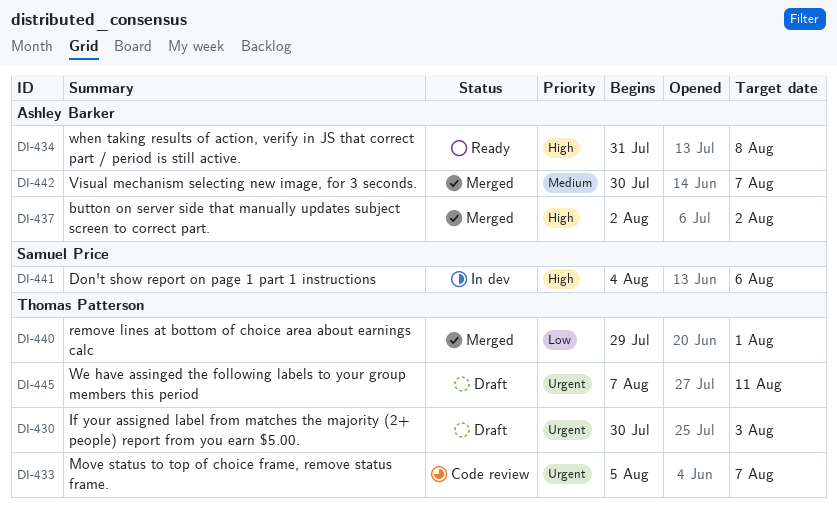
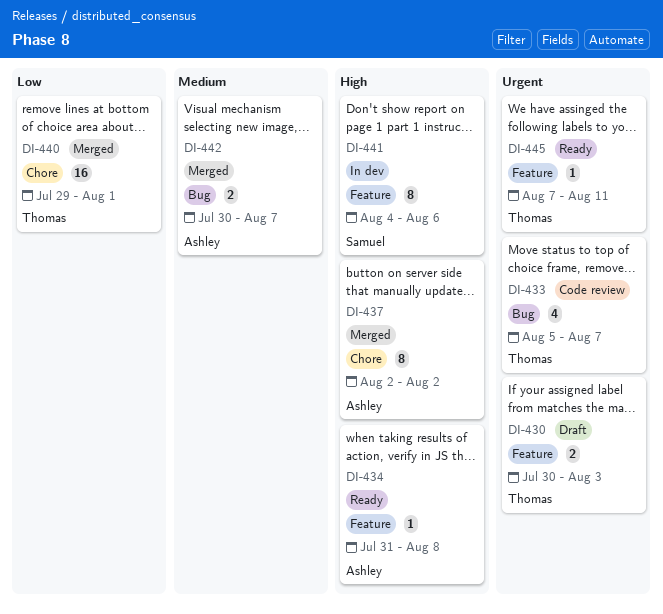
DI-445, status: Draft -> Ready

